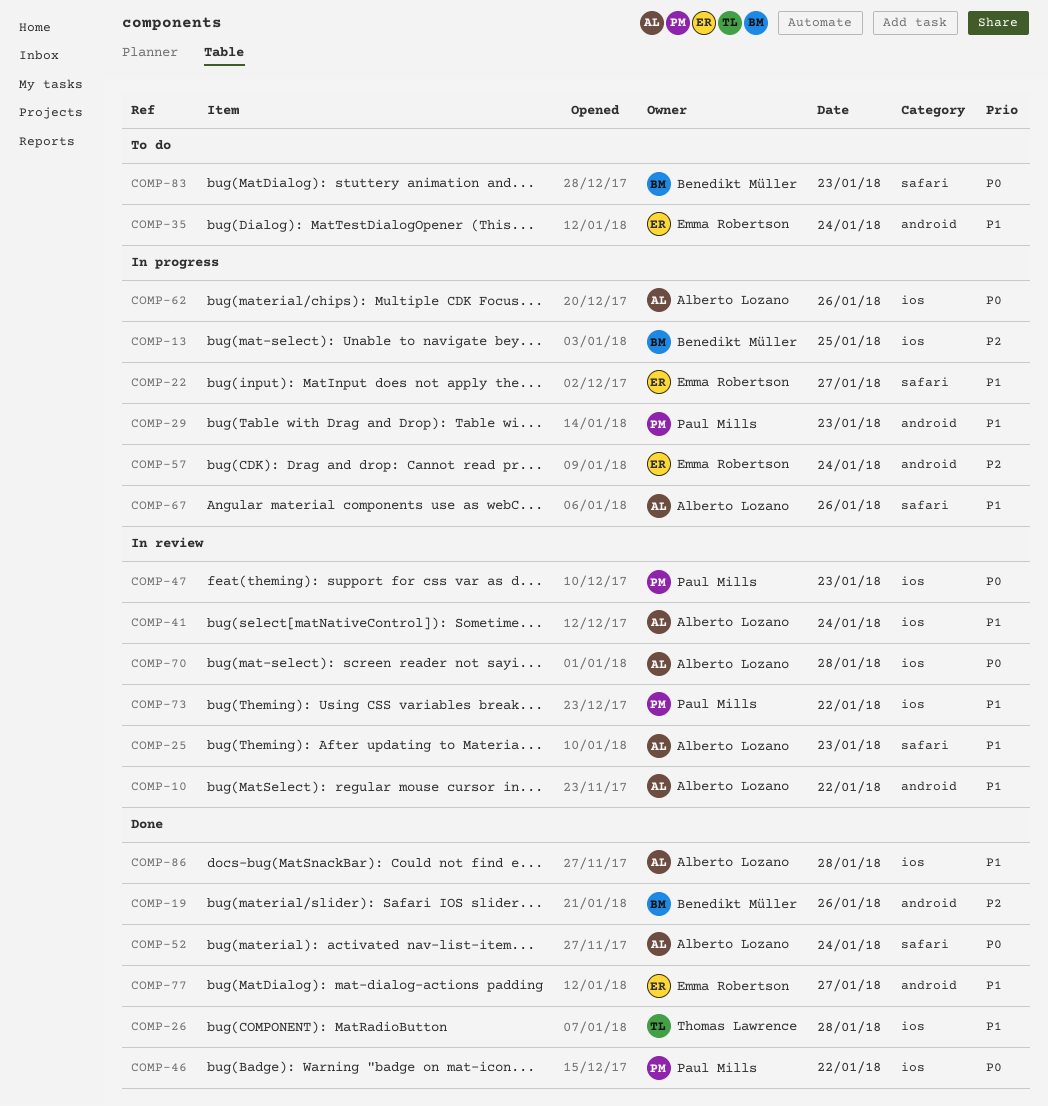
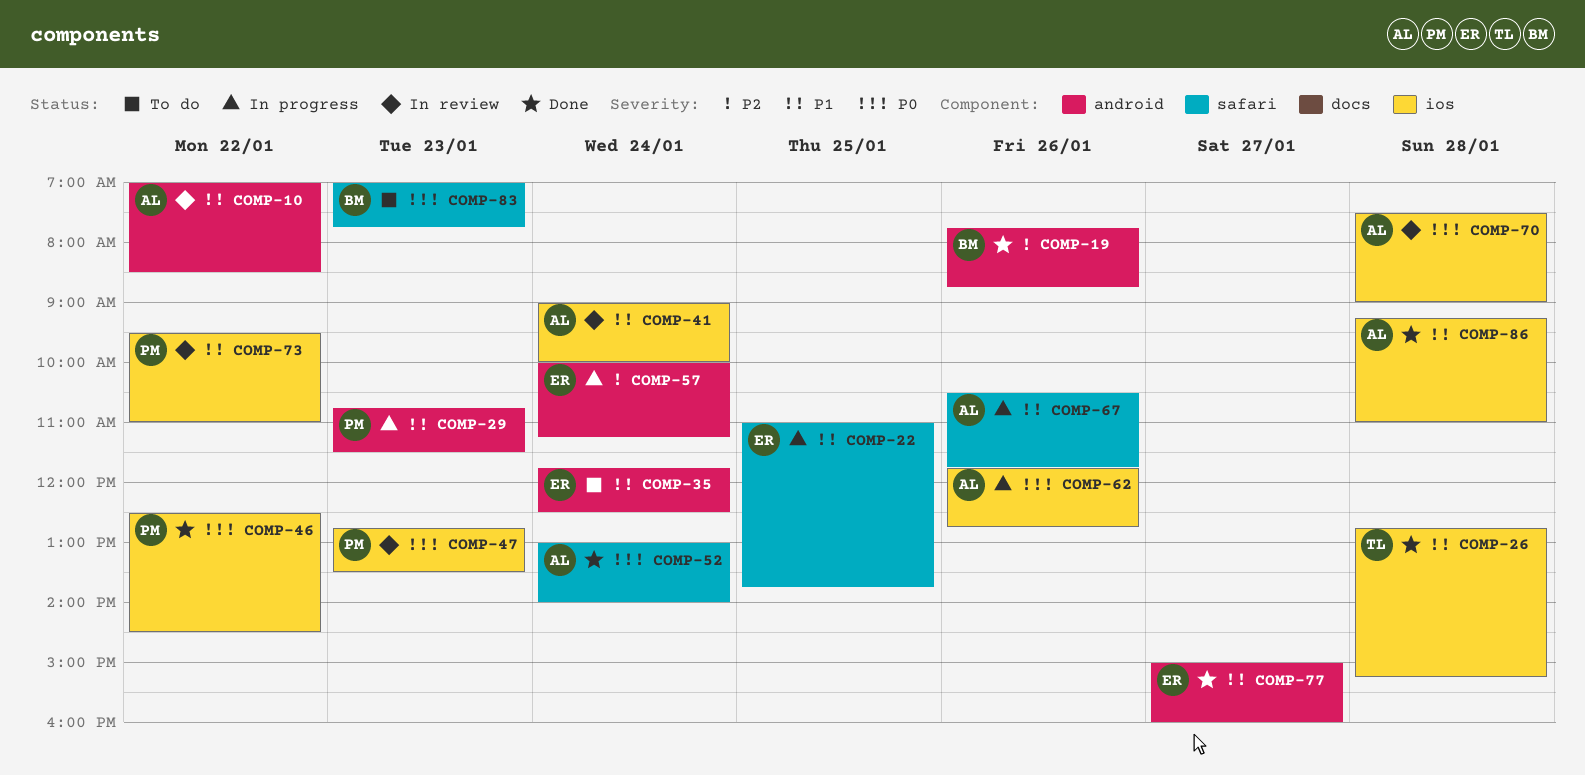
COMP-13: present -> none
COMP-22, day: Jan 27 -> Jan 25
COMP-25: present -> none

